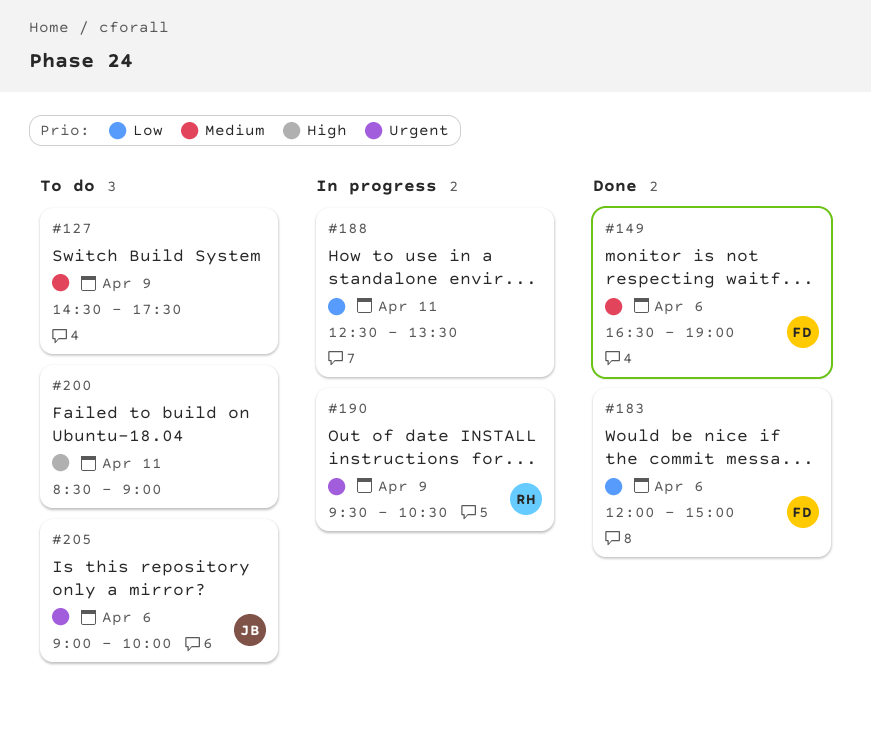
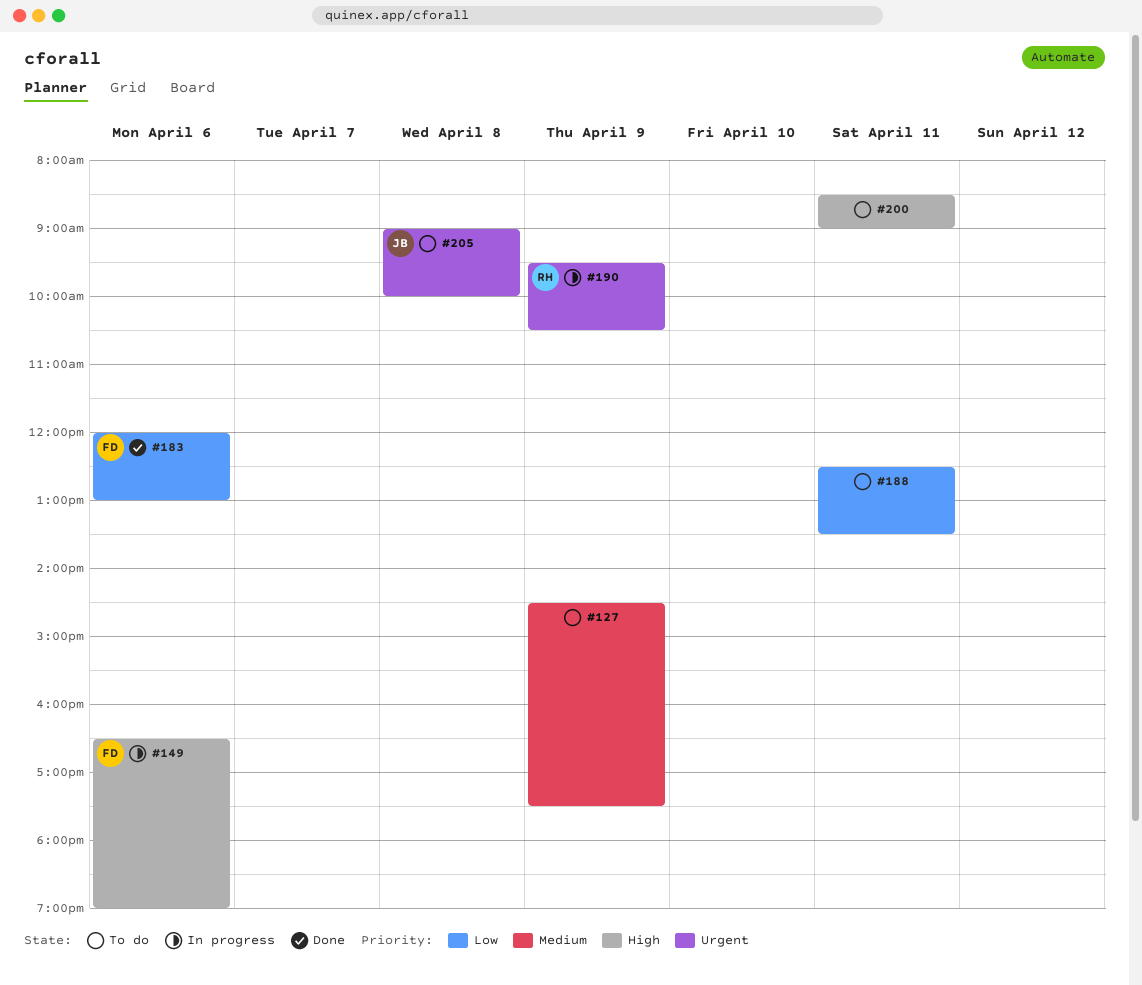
#149, status: Done -> In progress
#149, priority: Medium -> High
#183, ends: 15:00 -> 13:00
#188, status: In progress -> To do
#205, day: Apr 6 -> Apr 8

